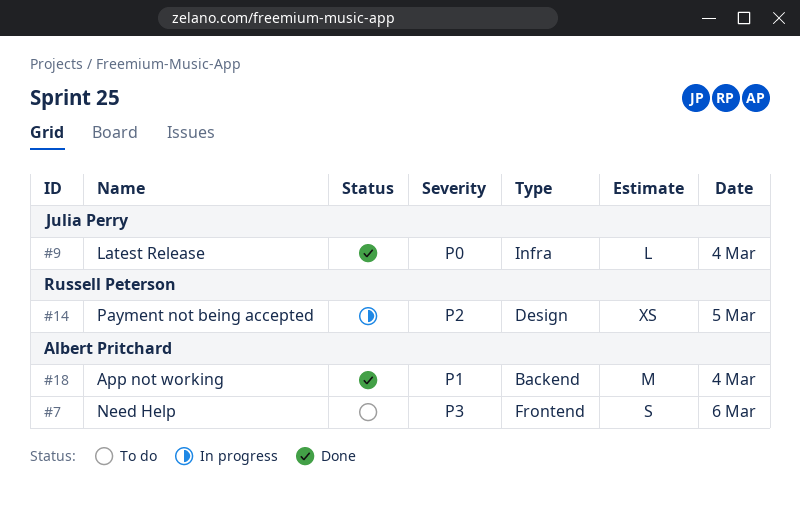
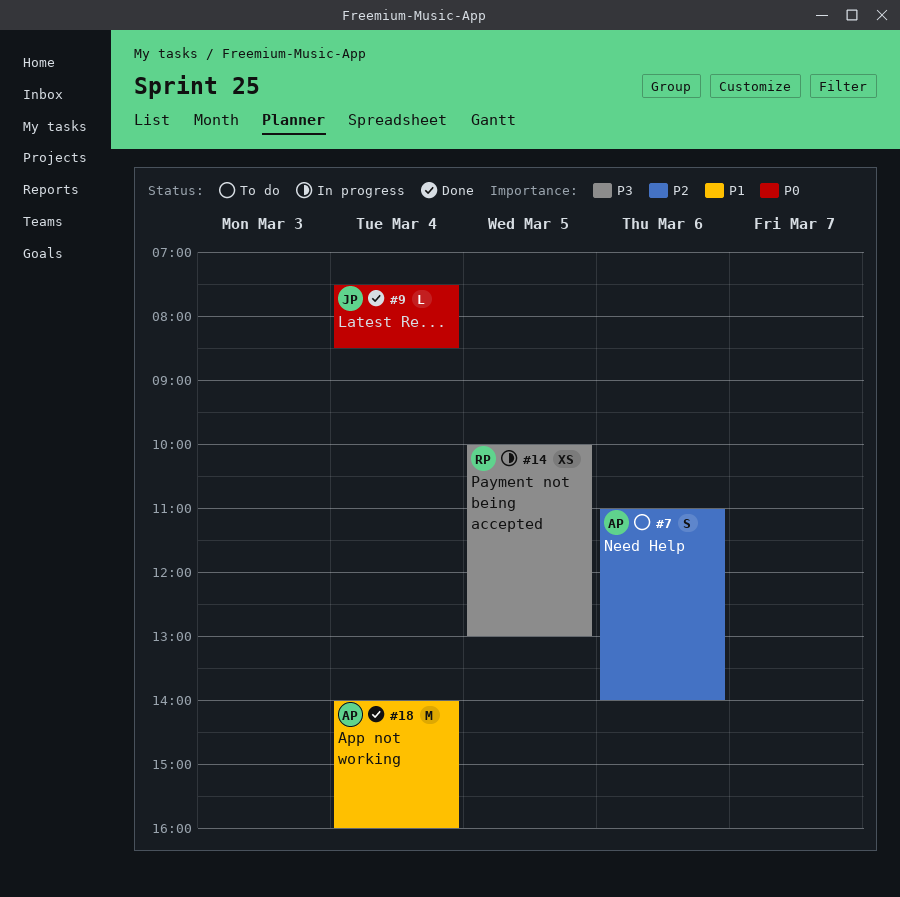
#7, priority: P3 -> P2
#14, priority: P2 -> P3

